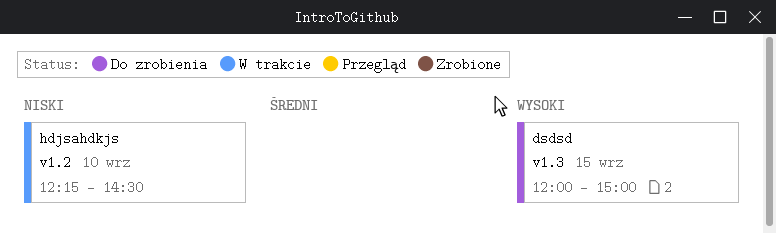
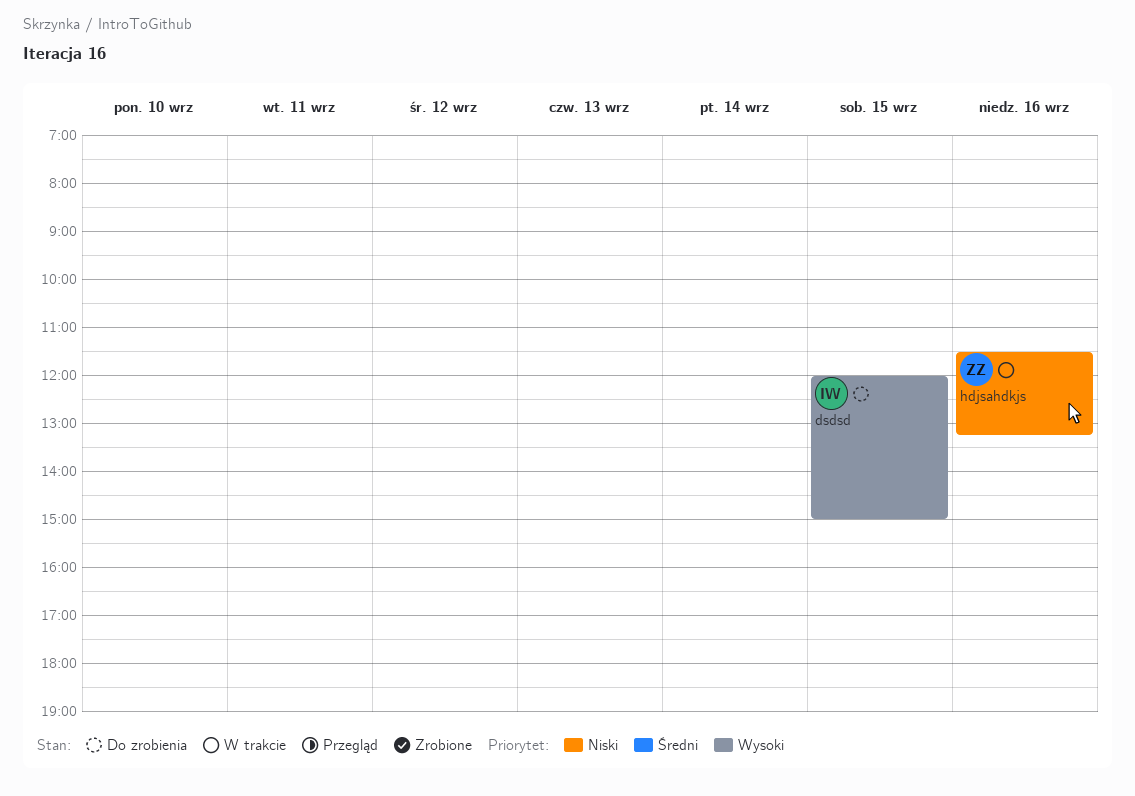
hdjsahdkjs, day: Sep 10 -> Sep 16
hdjsahdkjs, begins: 12:15 -> 11:30
hdjsahdkjs, ends: 14:30 -> 13:15

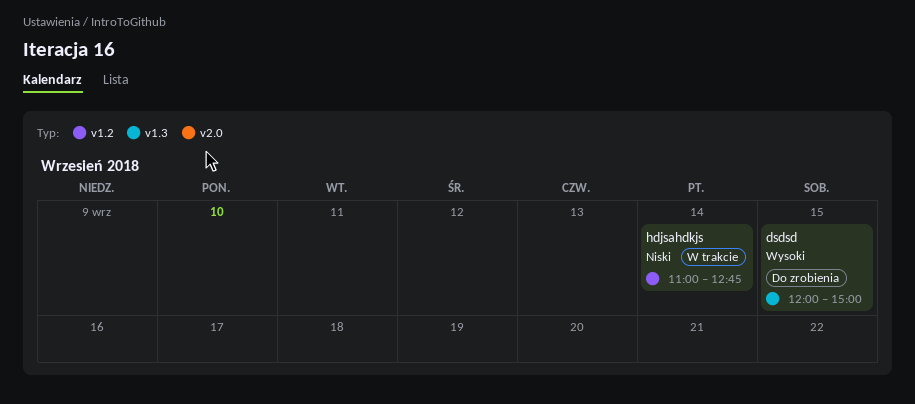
hdjsahdkjs, day: Sep 16 -> Sep 14
hdjsahdkjs, begins: 11:30 -> 11:00
hdjsahdkjs, ends: 13:15 -> 12:45

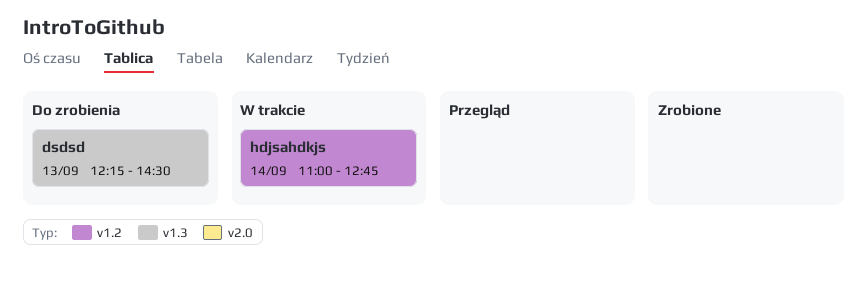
dsdsd, day: Sep 15 -> Sep 13
dsdsd, begins: 12:00 -> 12:15
dsdsd, ends: 15:00 -> 14:30

